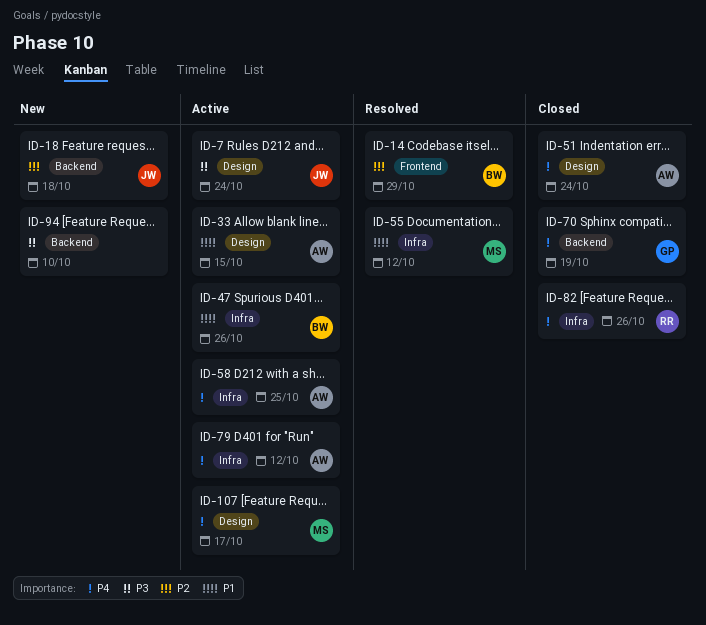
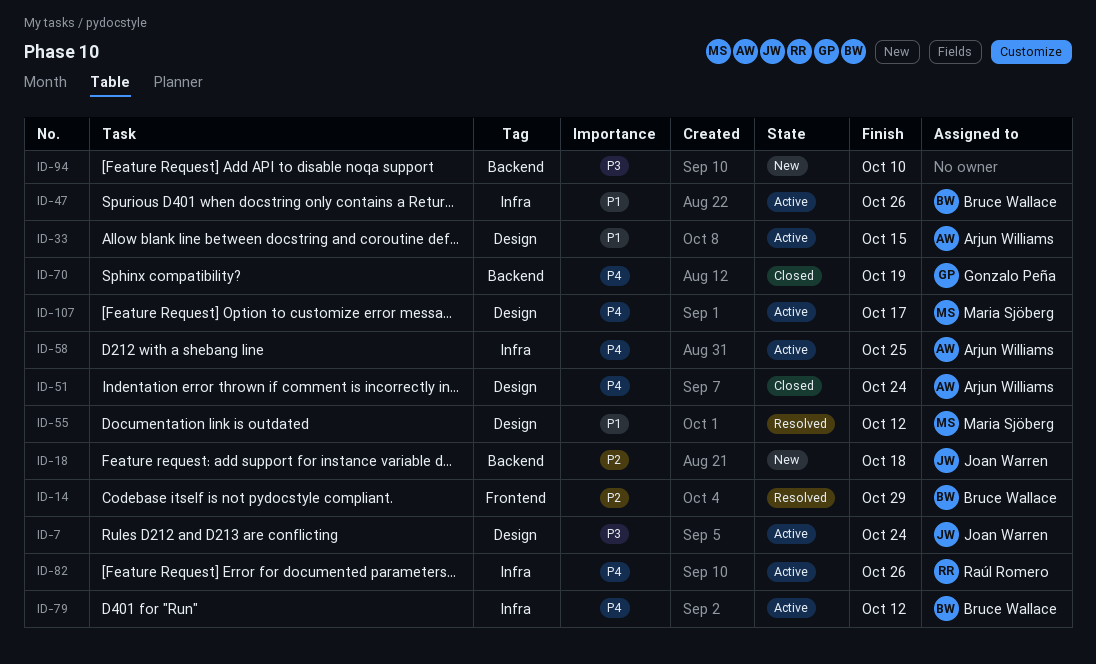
ID-55, label: Infra -> Design
ID-79, owner: Arjun Williams -> Bruce Wallace
ID-82, status: Closed -> Active

